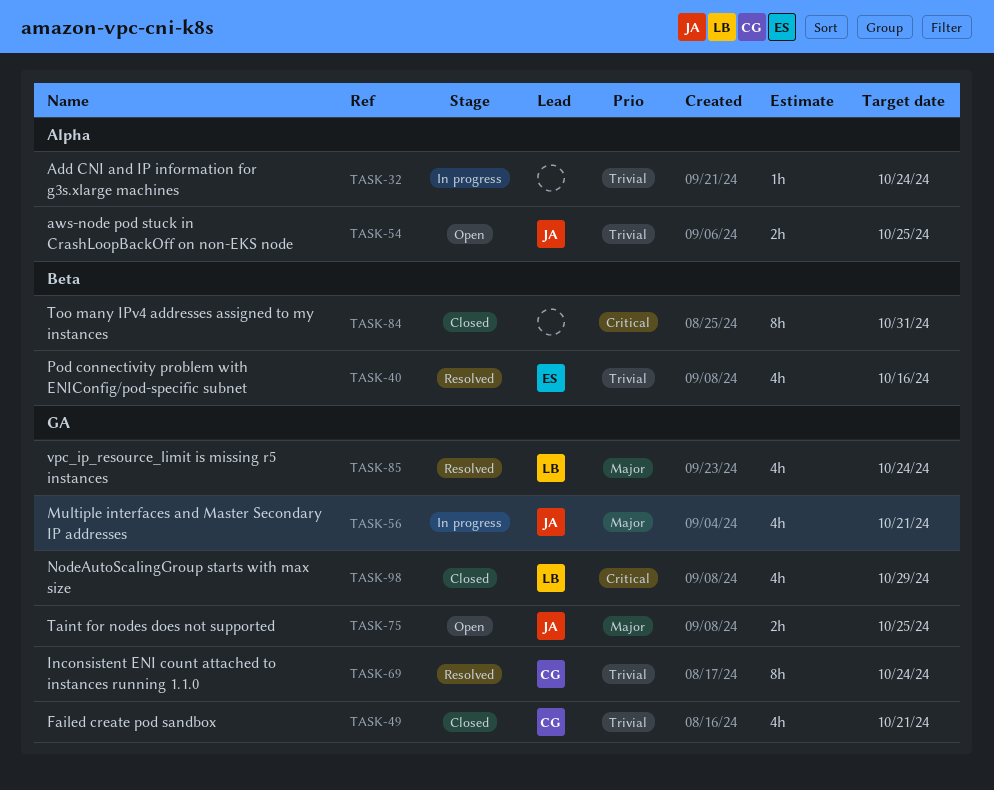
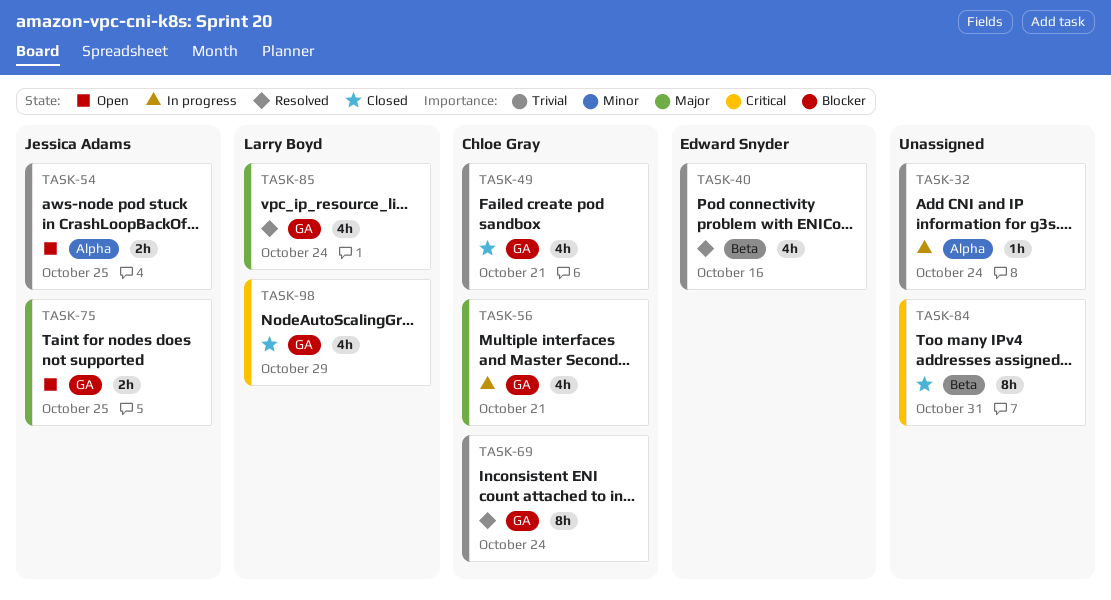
TASK-56, owner: Jessica Adams -> Chloe Gray

